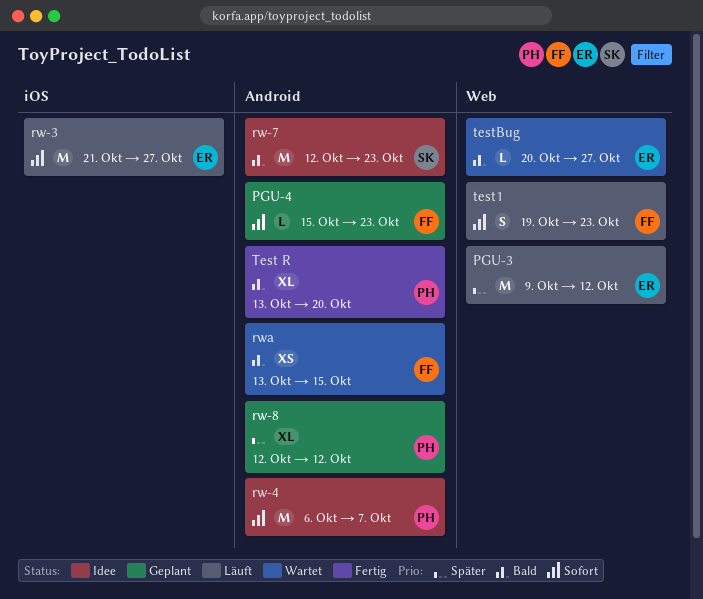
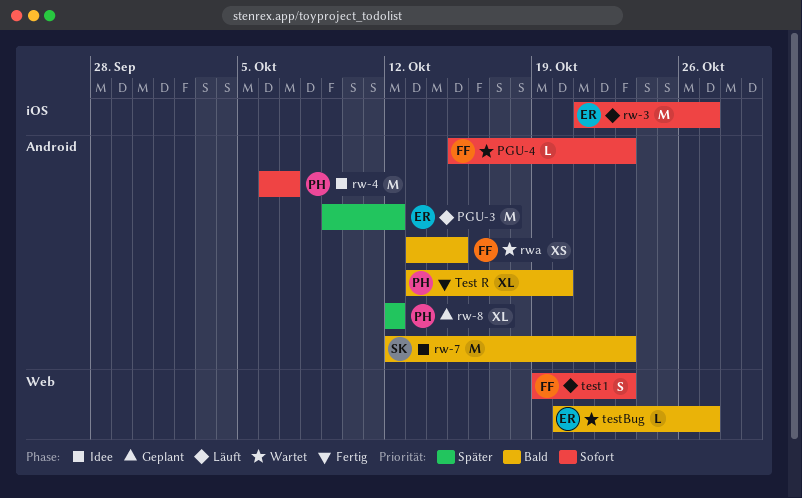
PGU-3, label: Web -> Android
PGU-4, status: Geplant -> Wartet

